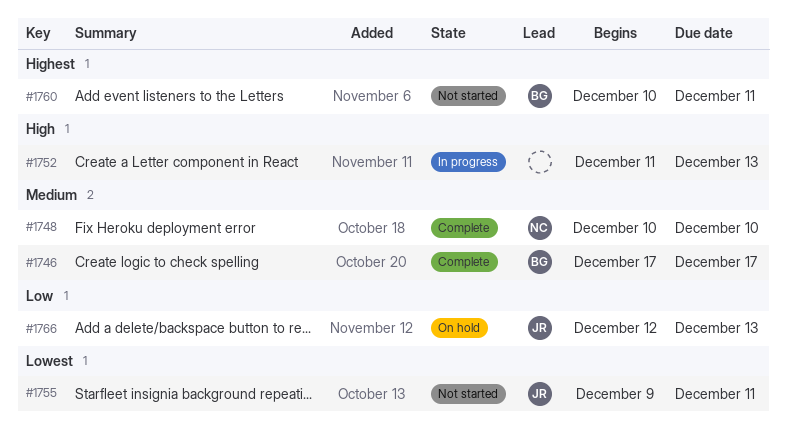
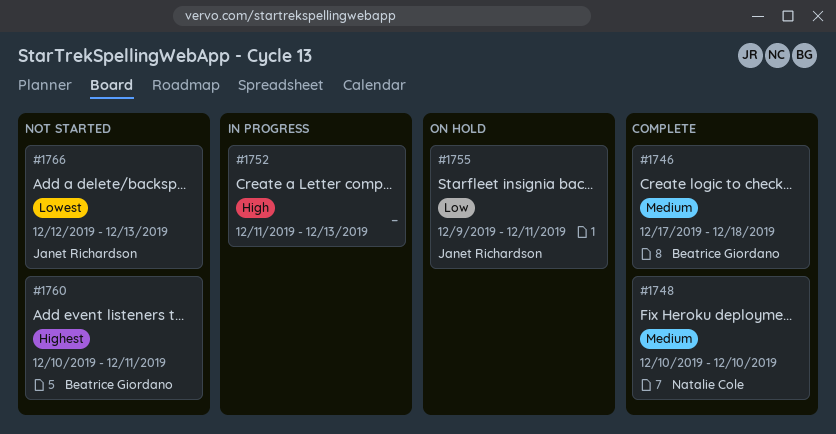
#1746, due: Dec 17 -> Dec 18
#1755, status: Not started -> On hold
#1755, priority: Lowest -> Low
#1766, status: On hold -> Not started
#1766, priority: Low -> Lowest

